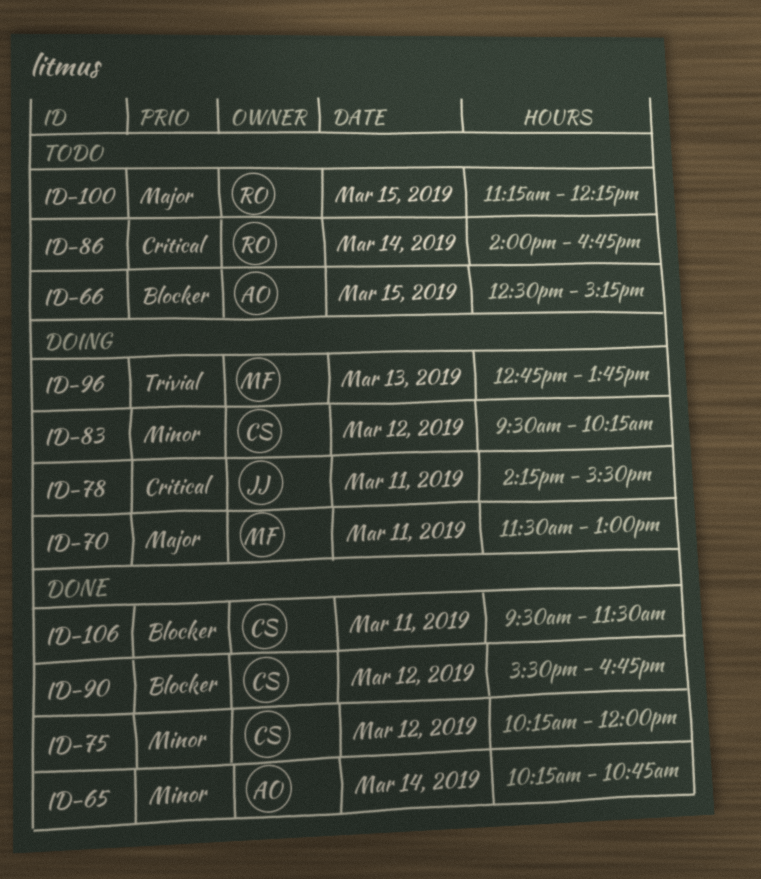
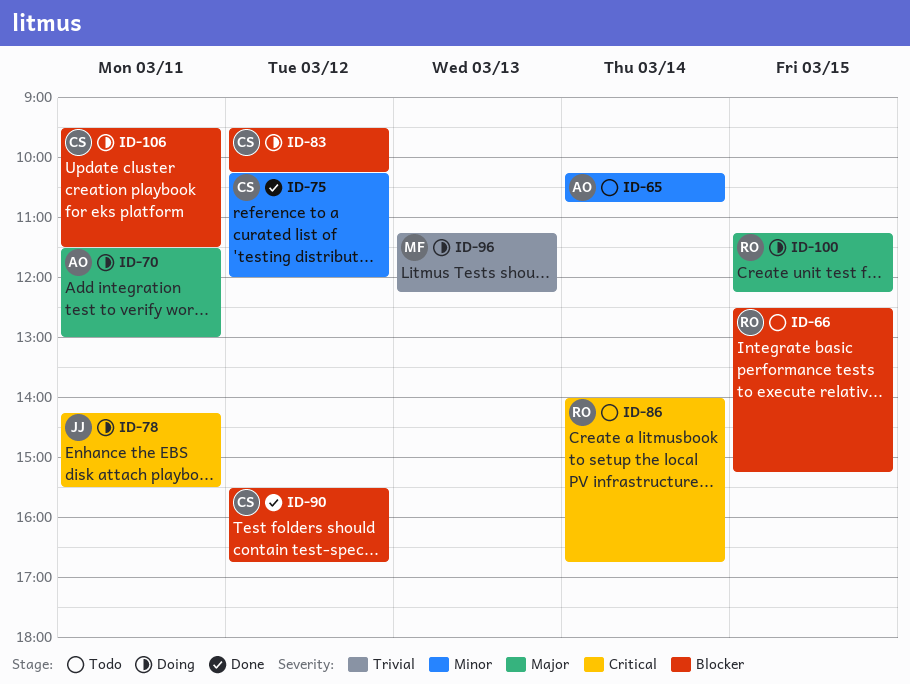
ID-65, status: Done -> Todo
ID-66, owner: AO -> RO
ID-70, owner: MF -> AO
ID-83, priority: Minor -> Blocker
ID-96, begins: 12:45 -> 11:15
ID-96, ends: 13:45 -> 12:15
ID-100, status: Todo -> Doing
ID-106, status: Done -> Doing

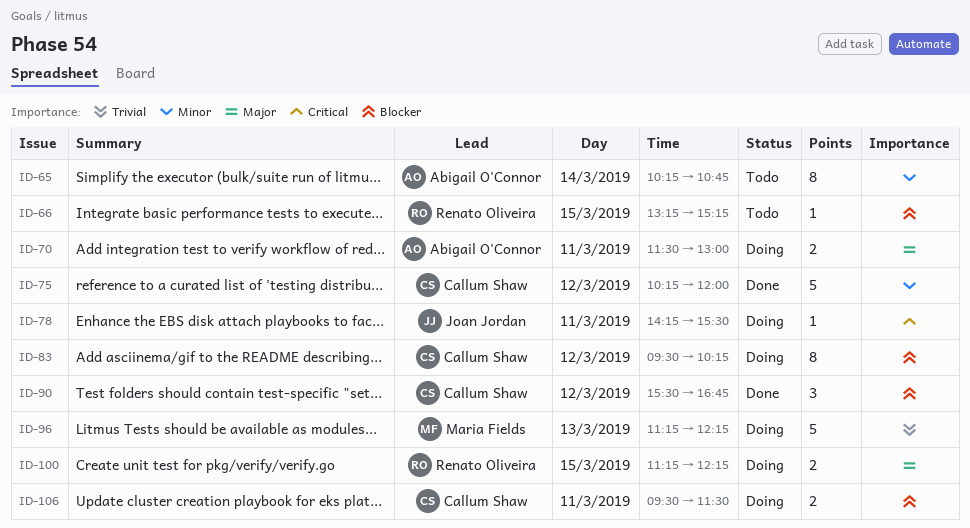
ID-66, begins: 12:30 -> 13:15
ID-86: present -> none

